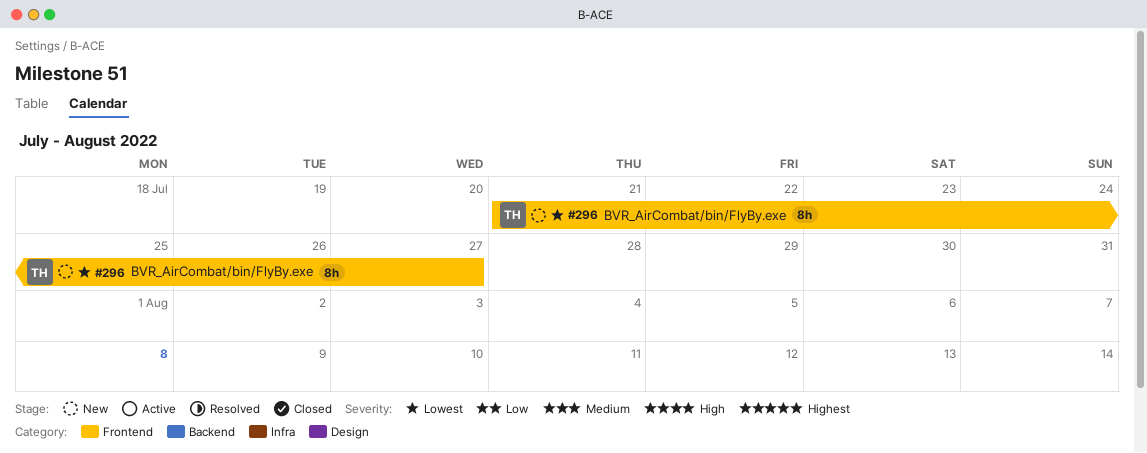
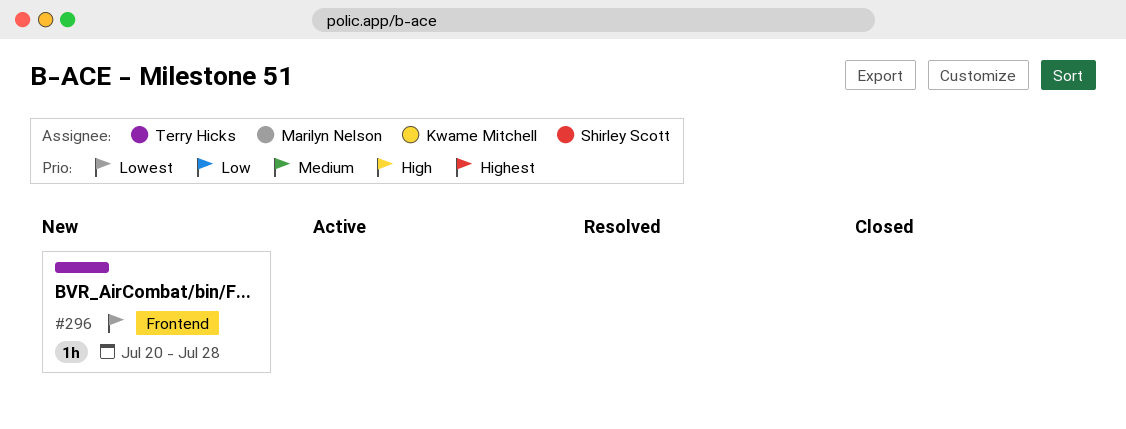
#296, estimate: 8h -> 1h
#296, start: Jul 21 -> Jul 20
#296, due: Jul 27 -> Jul 28

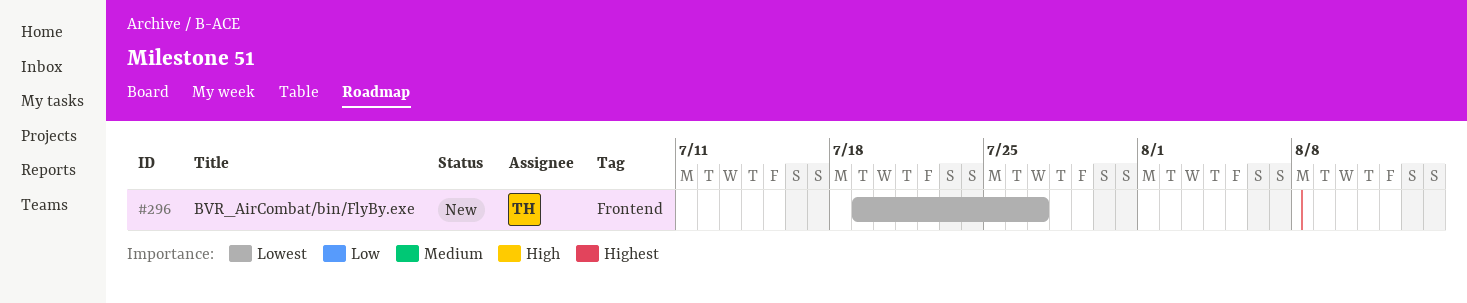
#296, start: Jul 20 -> Jul 19
#296, due: Jul 28 -> Jul 27

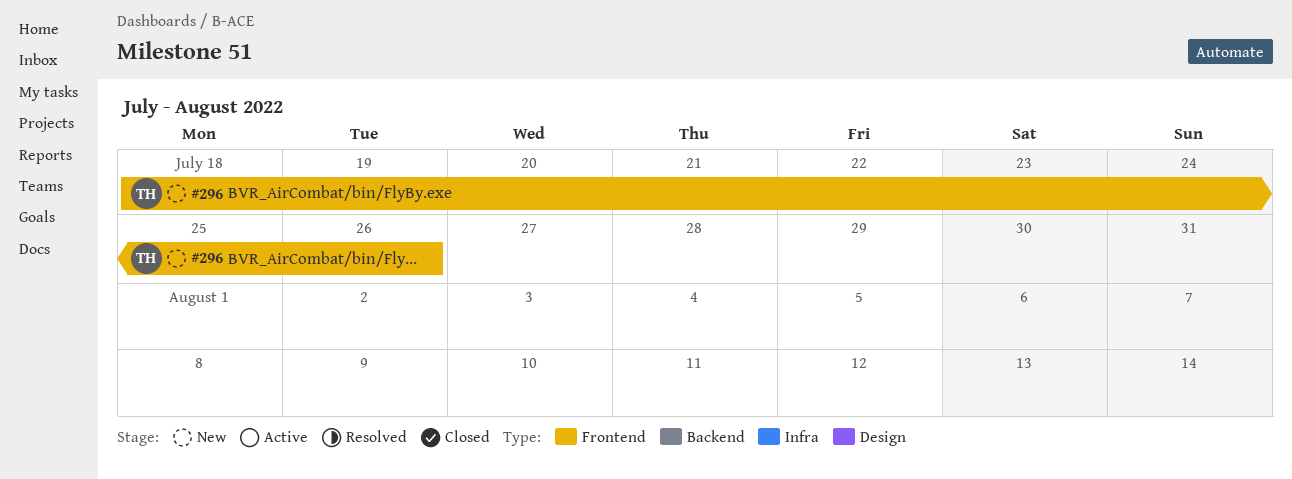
#296, start: Jul 19 -> Jul 18
#296, due: Jul 27 -> Jul 26

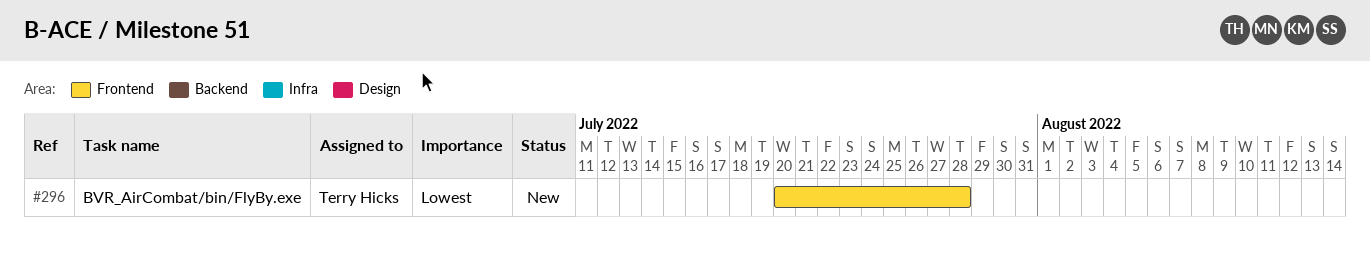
#296, start: Jul 18 -> Jul 20
#296, due: Jul 26 -> Jul 28

